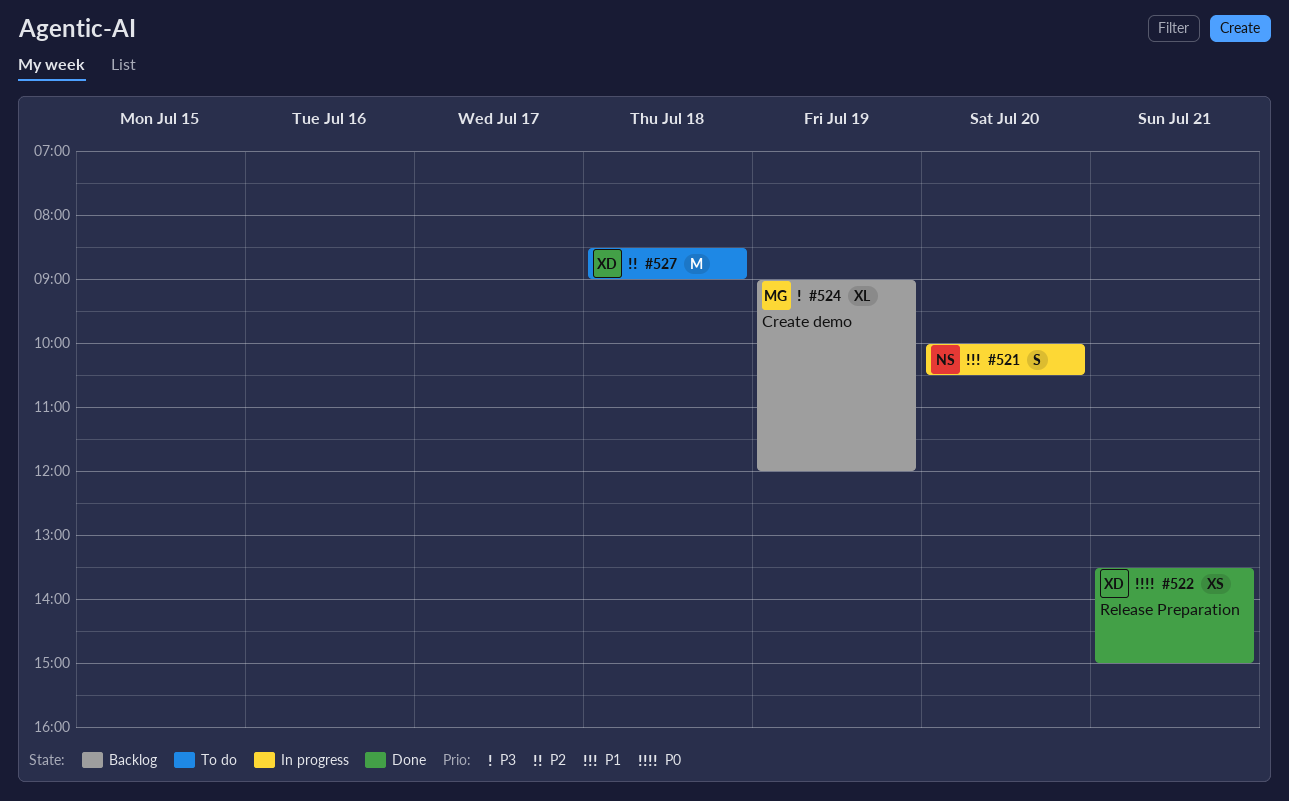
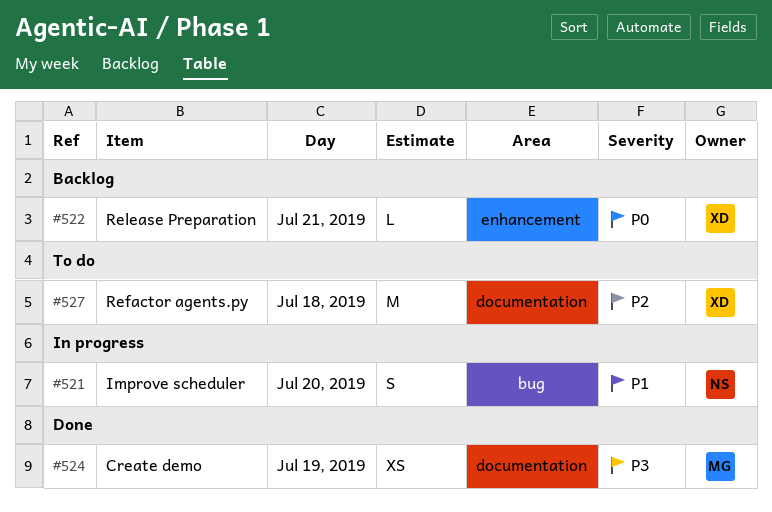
#522, status: Done -> Backlog
#522, estimate: XS -> L
#524, status: Backlog -> Done
#524, estimate: XL -> XS

